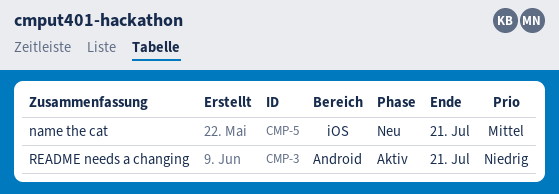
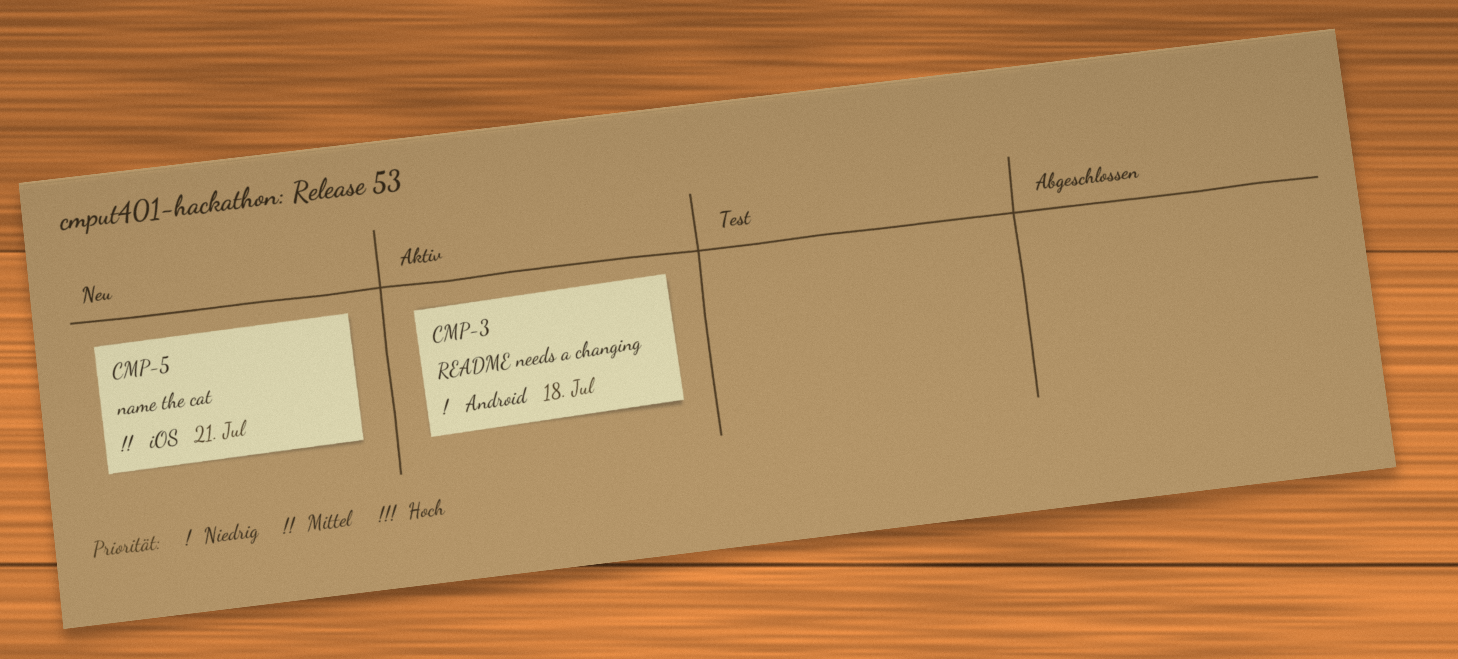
CMP-3, due: Jul 21 -> Jul 18

